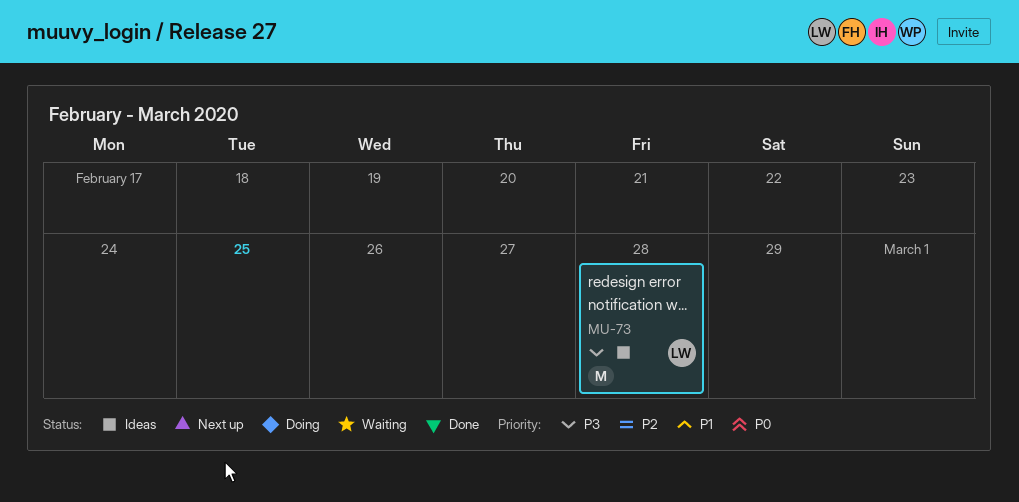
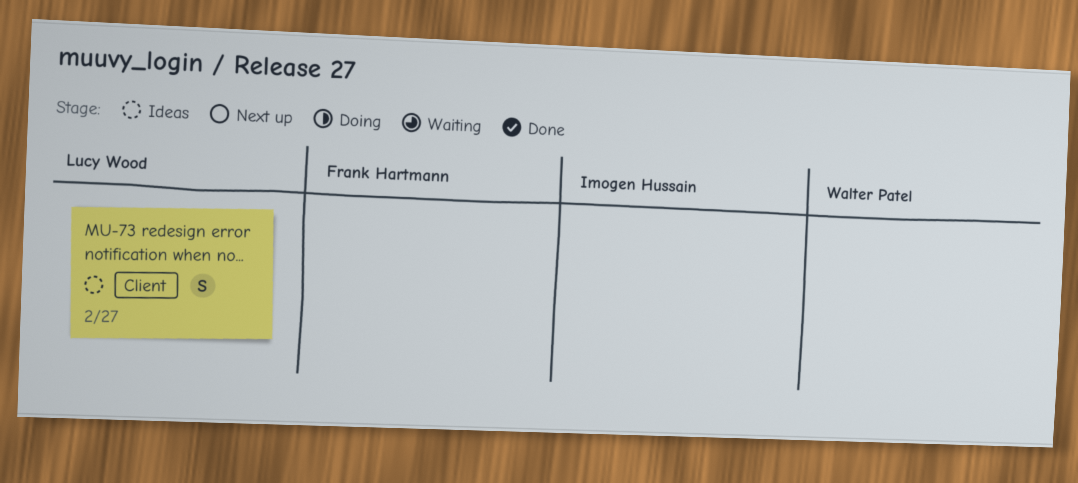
MU-73, estimate: M -> S
MU-73, due: Feb 28 -> Feb 27

